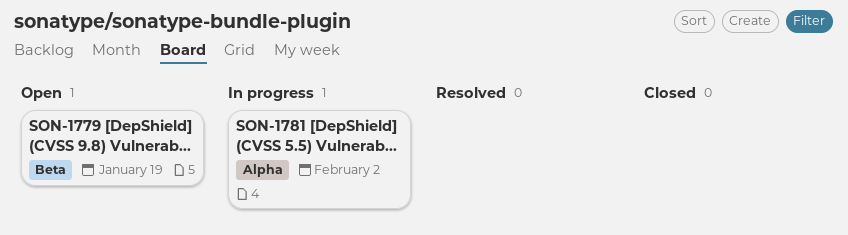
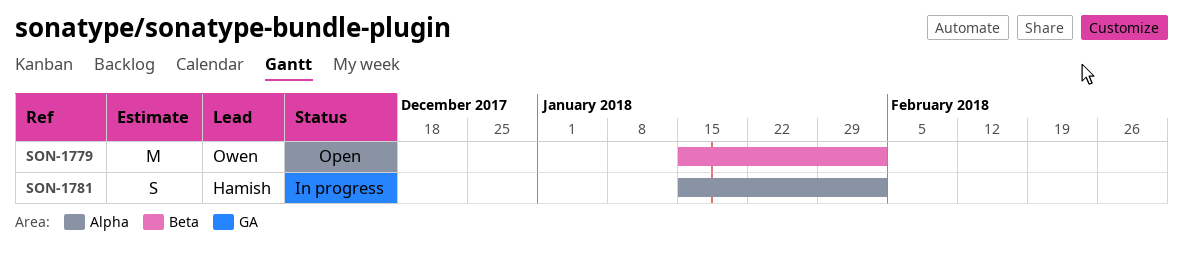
SON-1779, due: Jan 19 -> Feb 2

